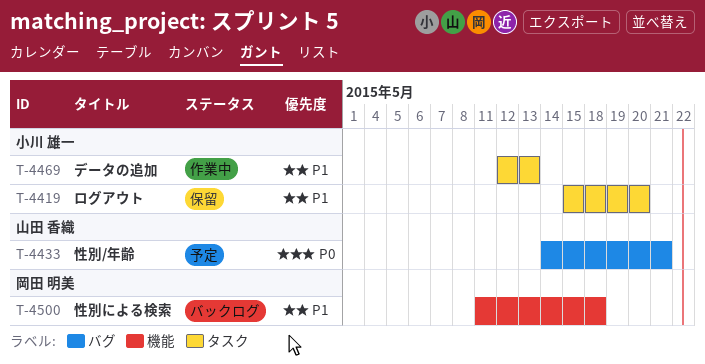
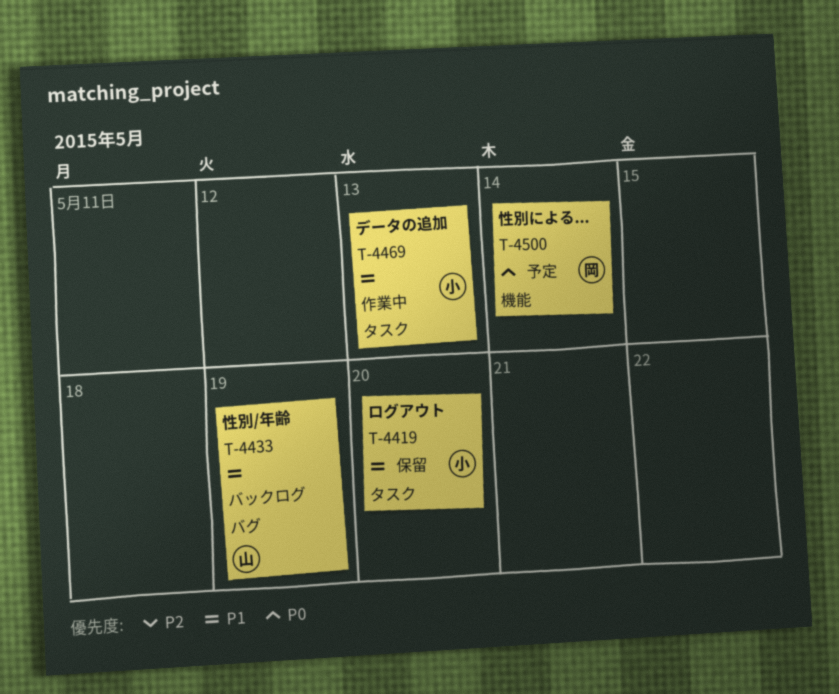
T-4433, status: 予定 -> バックログ
T-4433, priority: P0 -> P1
T-4433, due: May 21 -> May 19
T-4500, status: バックログ -> 予定
T-4500, priority: P1 -> P0
T-4500, due: May 18 -> May 14

